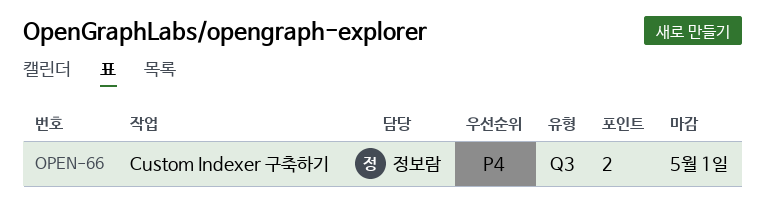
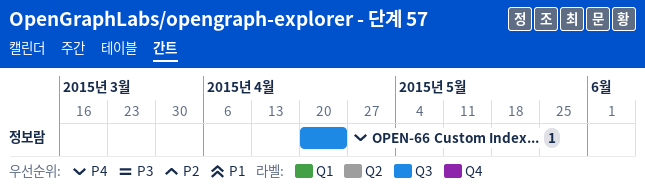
OPEN-66, estimate: 2 -> 1
OPEN-66, due: May 1 -> Apr 24

